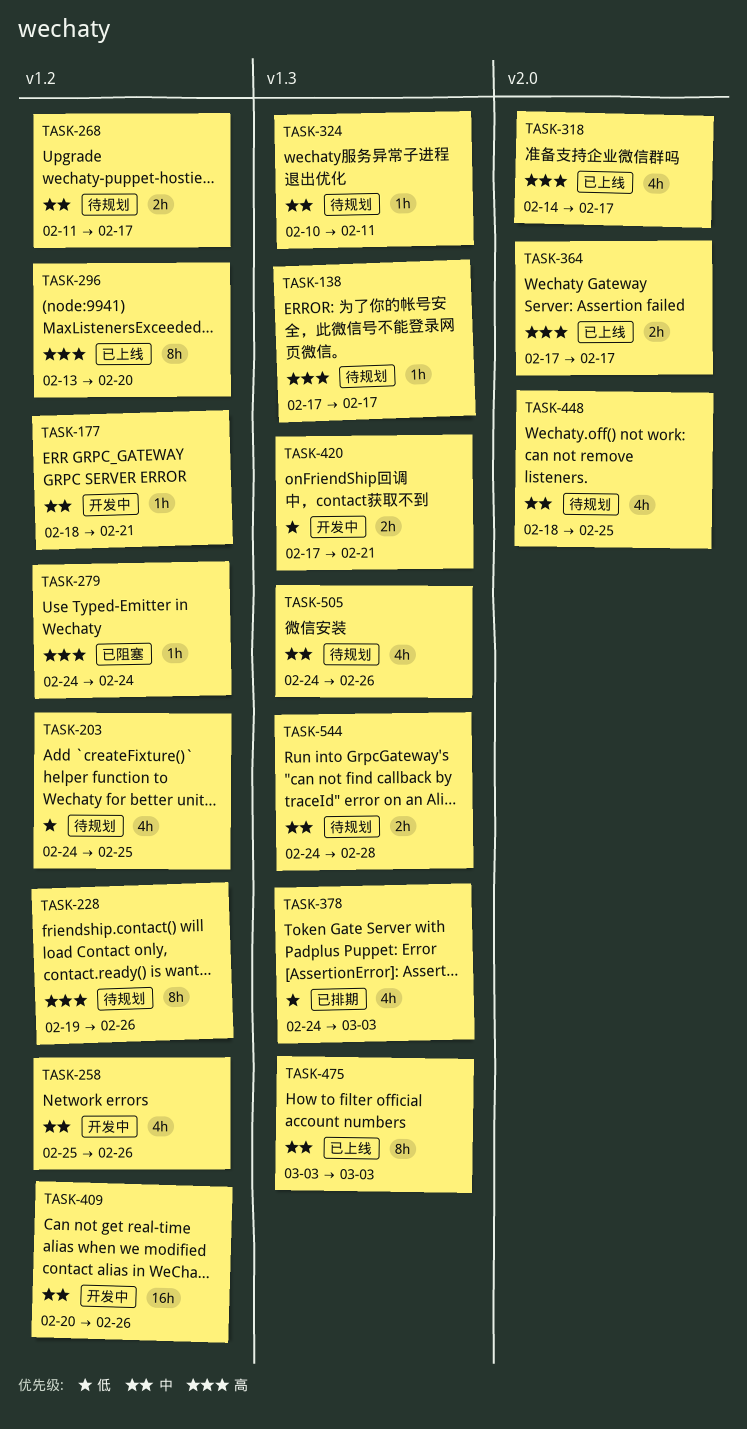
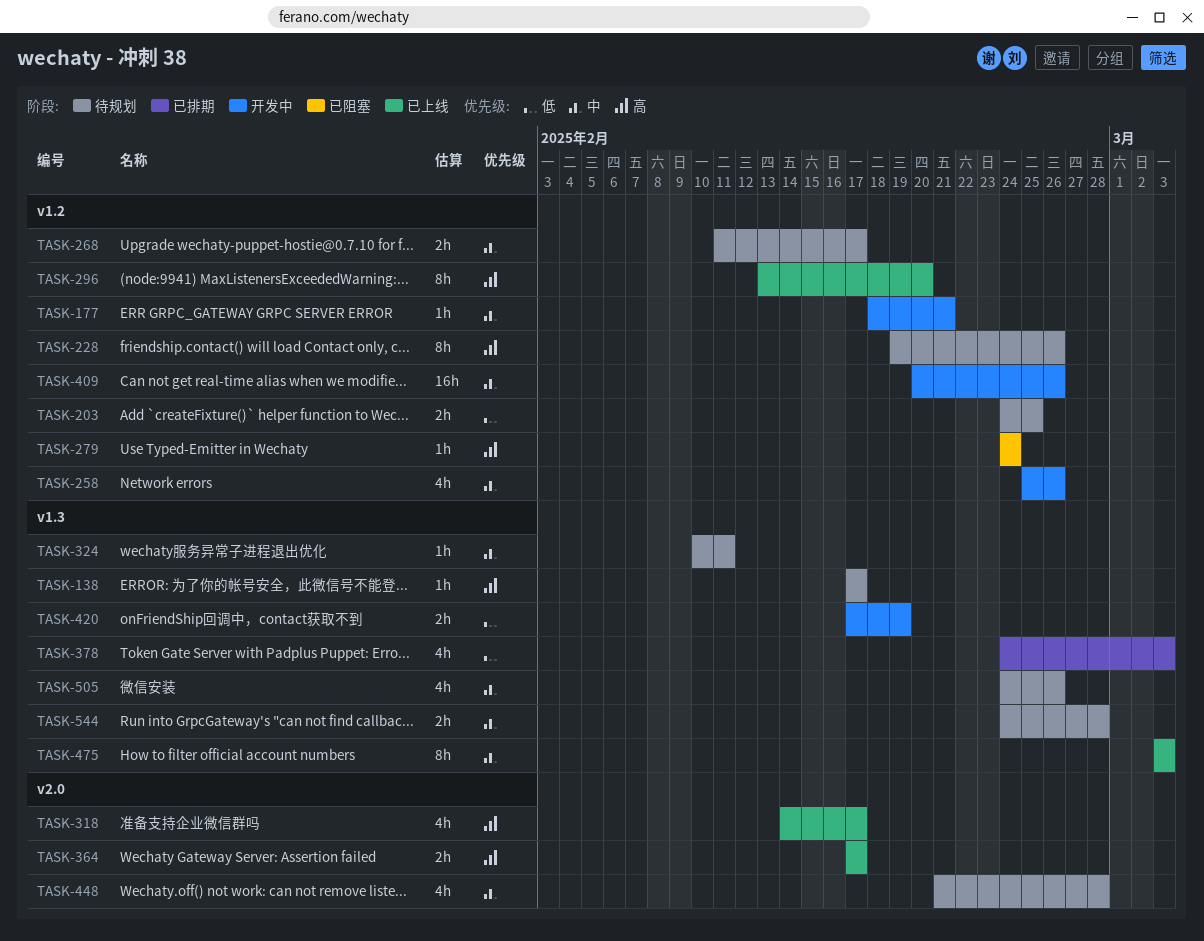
TASK-203, estimate: 4h -> 2h
TASK-420, due: Feb 21 -> Feb 19
TASK-448, start: Feb 18 -> Feb 21
TASK-448, due: Feb 25 -> Feb 28

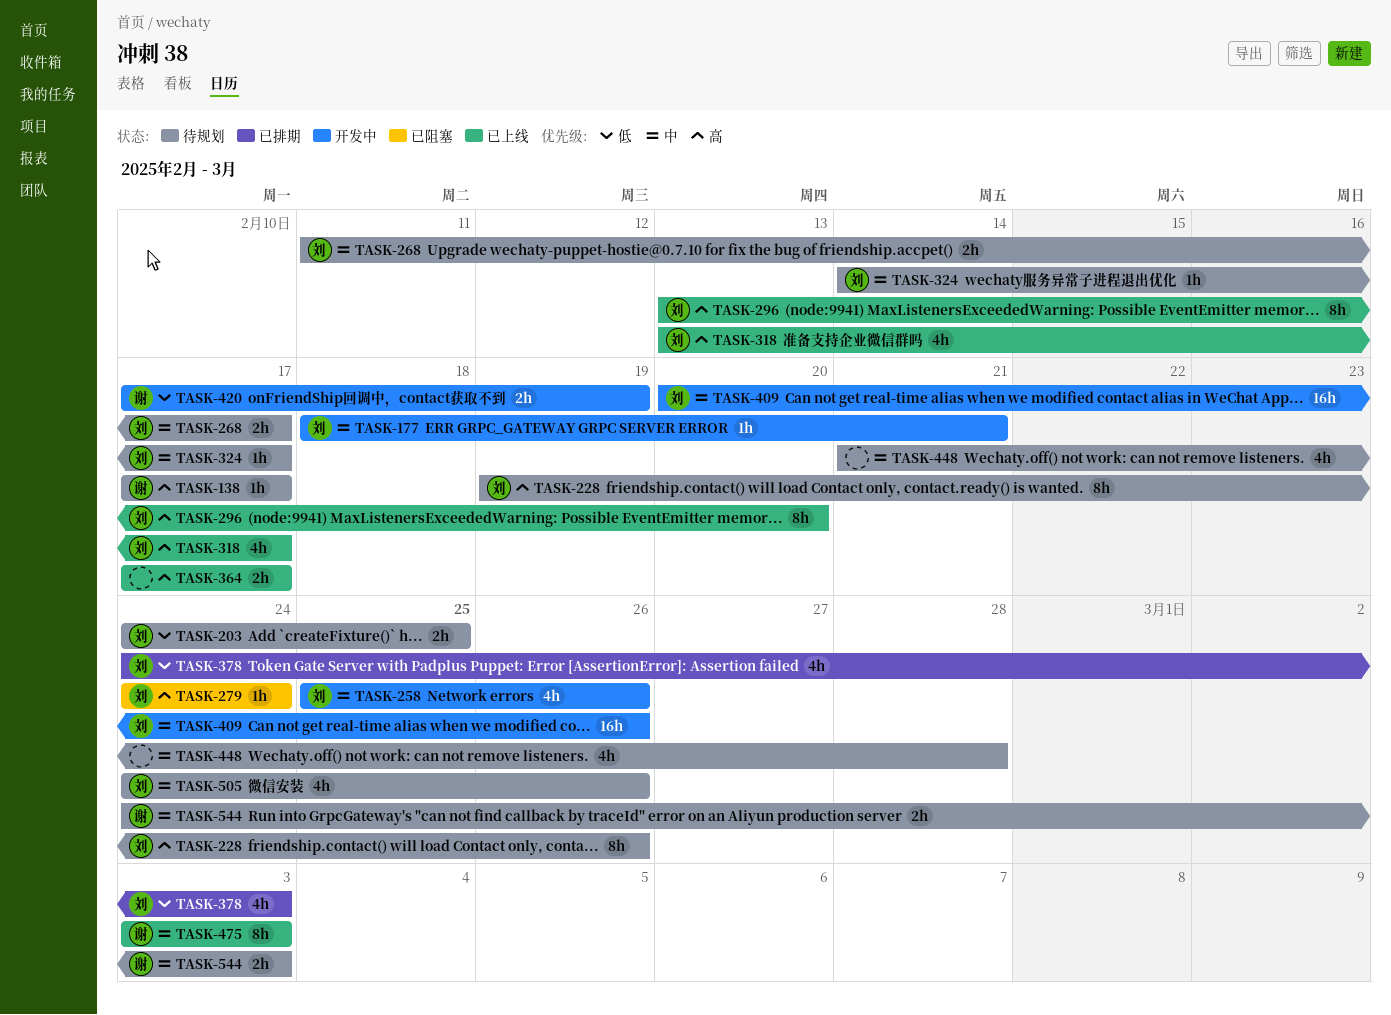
TASK-318, start: Feb 14 -> Feb 13
TASK-324, start: Feb 10 -> Feb 14
TASK-324, due: Feb 11 -> Feb 17
TASK-544, due: Feb 28 -> Mar 3

